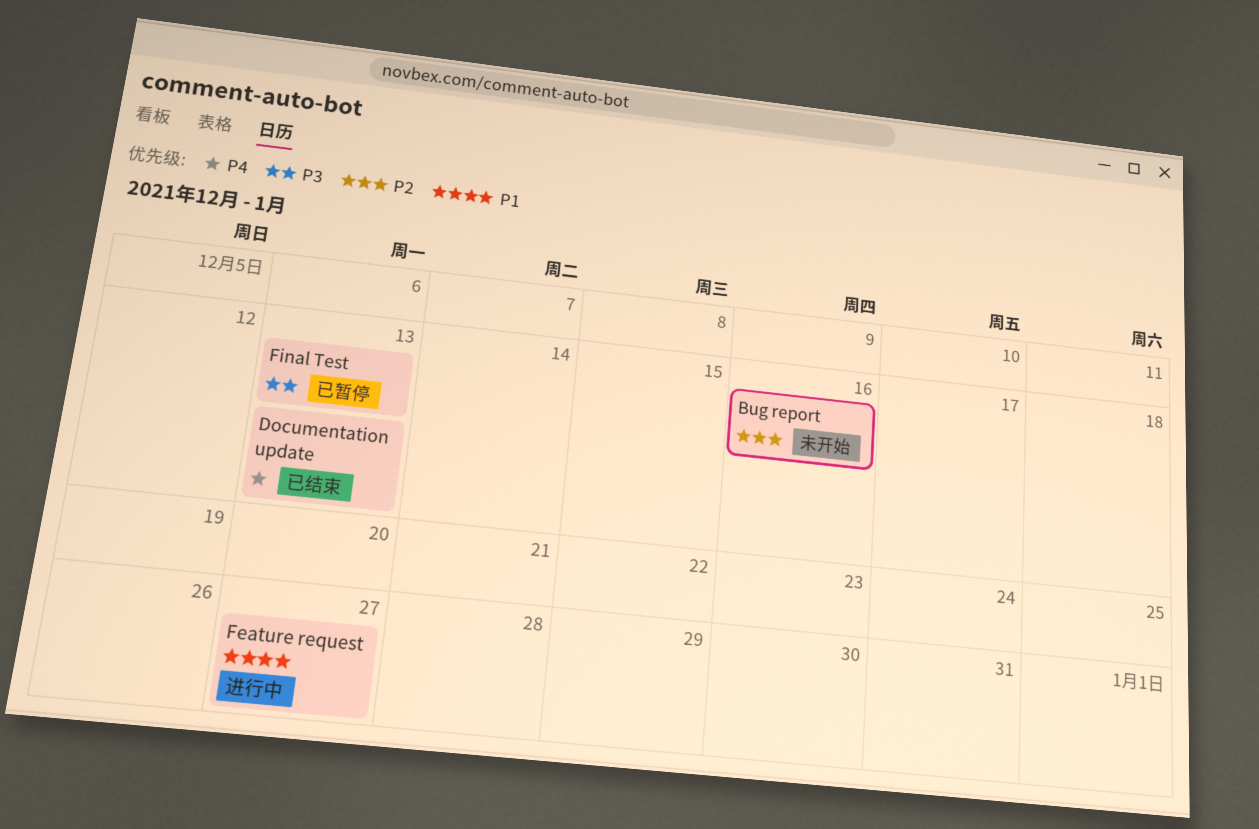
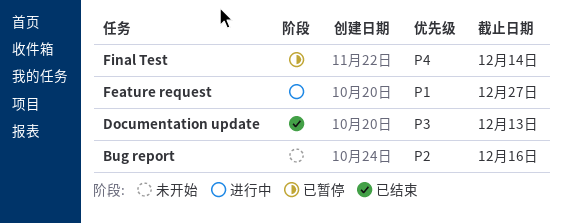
Documentation update, priority: P4 -> P3
Final Test, priority: P3 -> P4
Final Test, due: Dec 13 -> Dec 14

